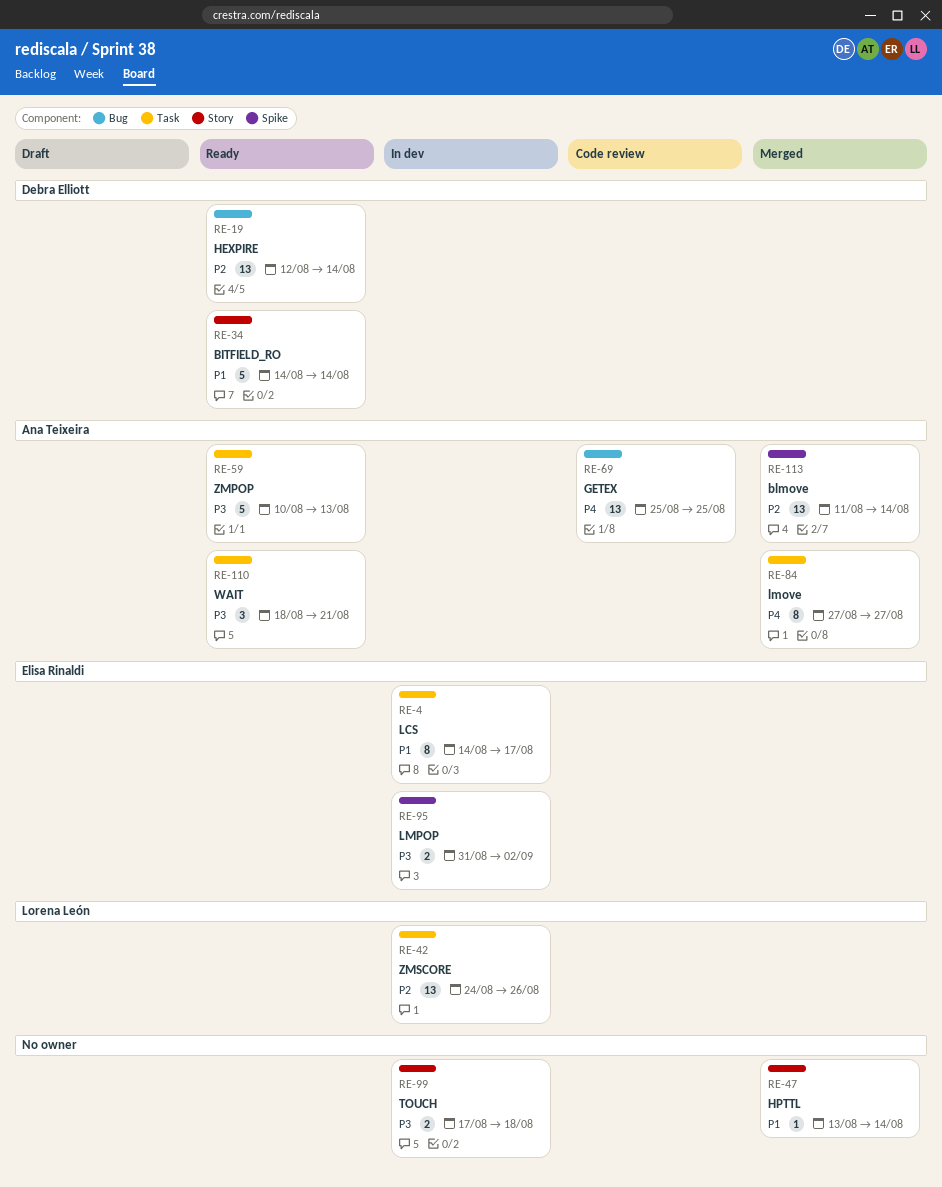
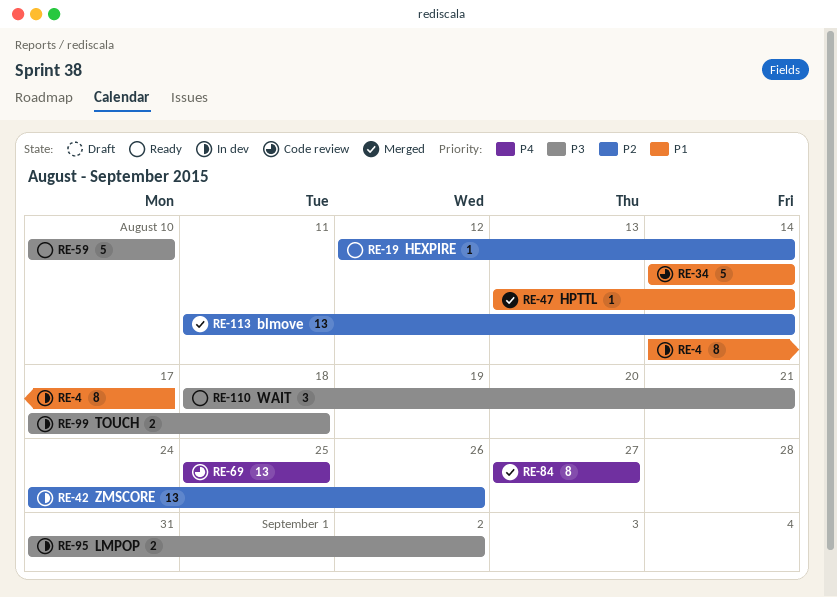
RE-19, estimate: 13 -> 1
RE-34, status: Ready -> Code review
RE-59, due: Aug 13 -> Aug 10

